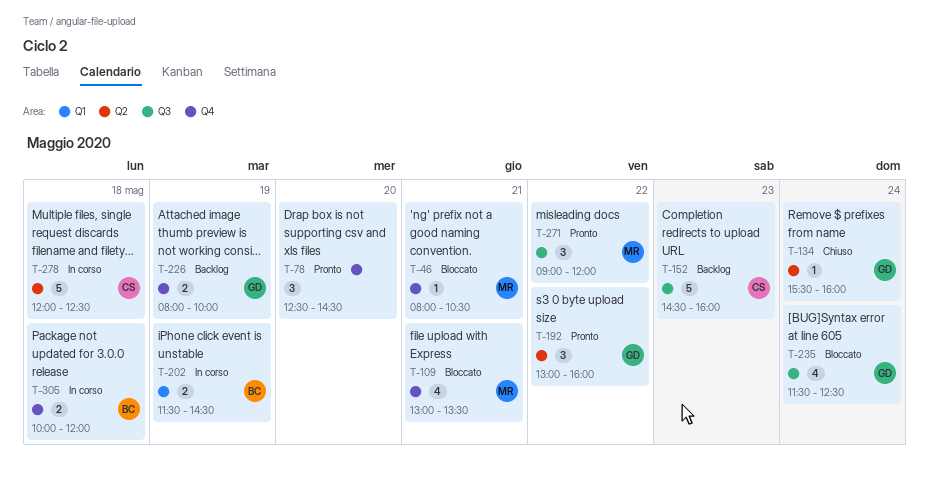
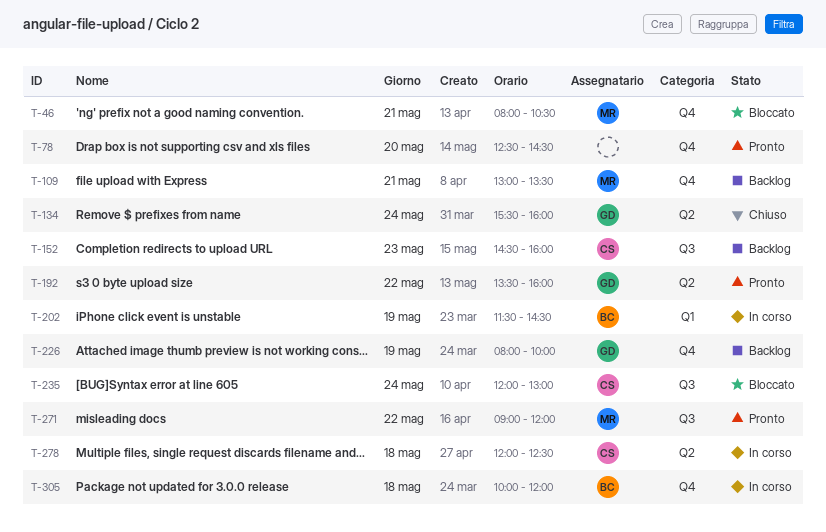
T-109, status: Bloccato -> Backlog
T-192, begins: 13:00 -> 13:30
T-235, owner: GD -> CS
T-235, begins: 11:30 -> 12:00
T-235, ends: 12:30 -> 13:00

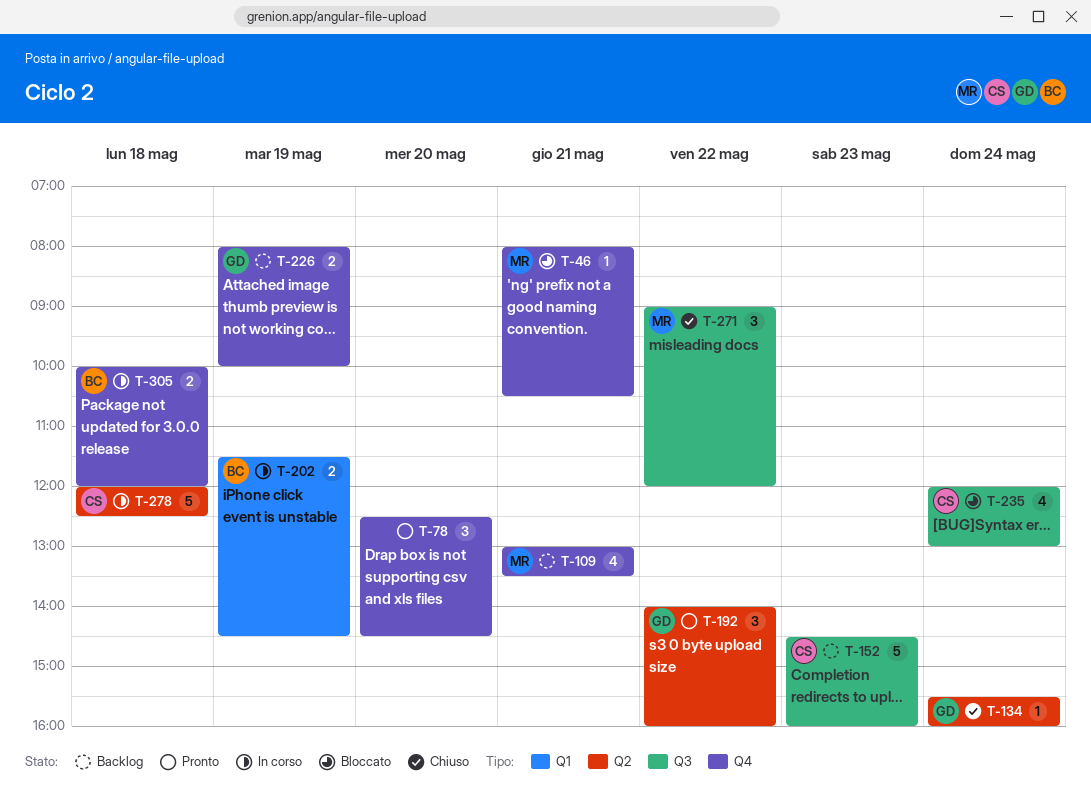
T-192, begins: 13:30 -> 14:00
T-271, status: Pronto -> Chiuso

